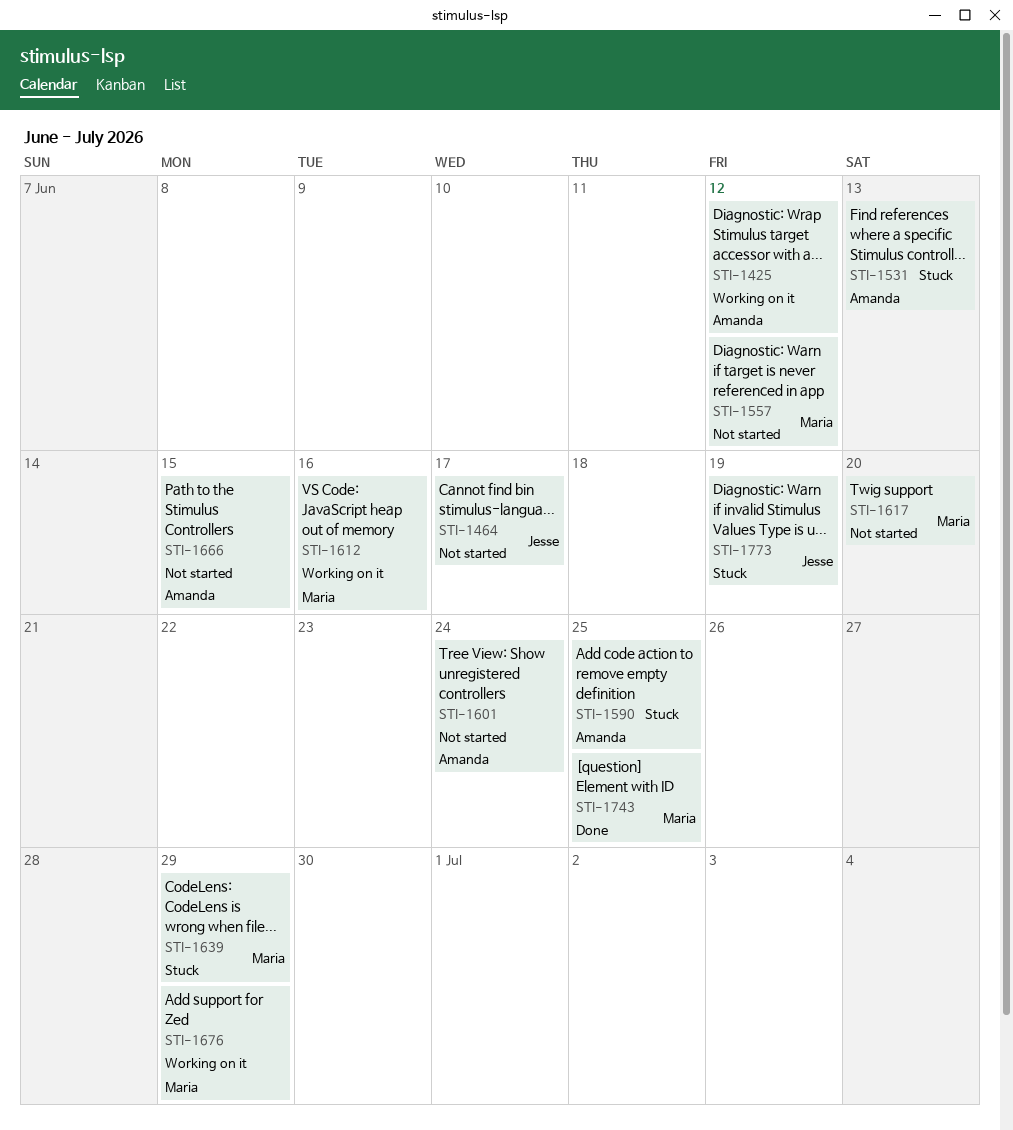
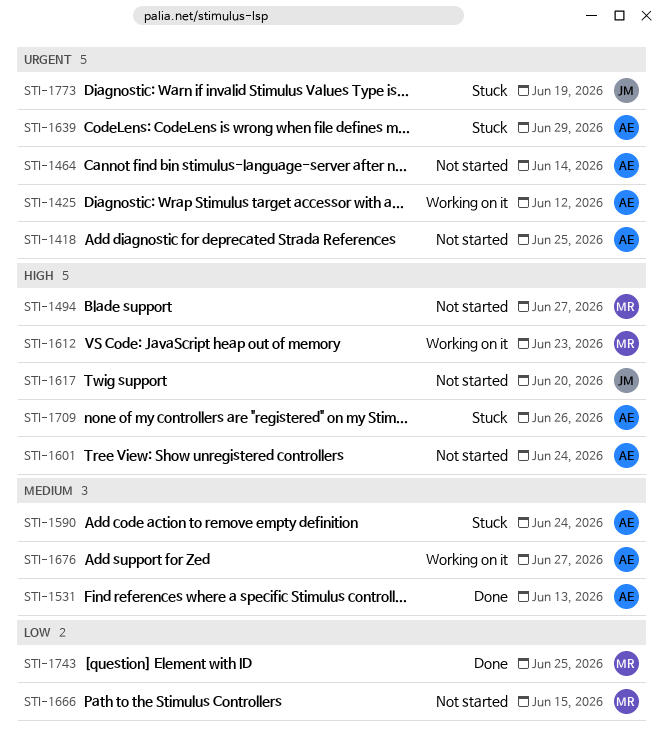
STI-1418: none -> present
STI-1464, owner: Jesse -> Amanda
STI-1464, due: Jun 17 -> Jun 14
STI-1494: none -> present
STI-1531, status: Stuck -> Done
STI-1557: present -> none
STI-1590, due: Jun 25 -> Jun 24
STI-1612, due: Jun 16 -> Jun 23
STI-1617, owner: Maria -> Jesse
STI-1639, owner: Maria -> Amanda
STI-1666, owner: Amanda -> Maria
STI-1676, owner: Maria -> Amanda
STI-1676, due: Jun 29 -> Jun 27
STI-1709: none -> present

